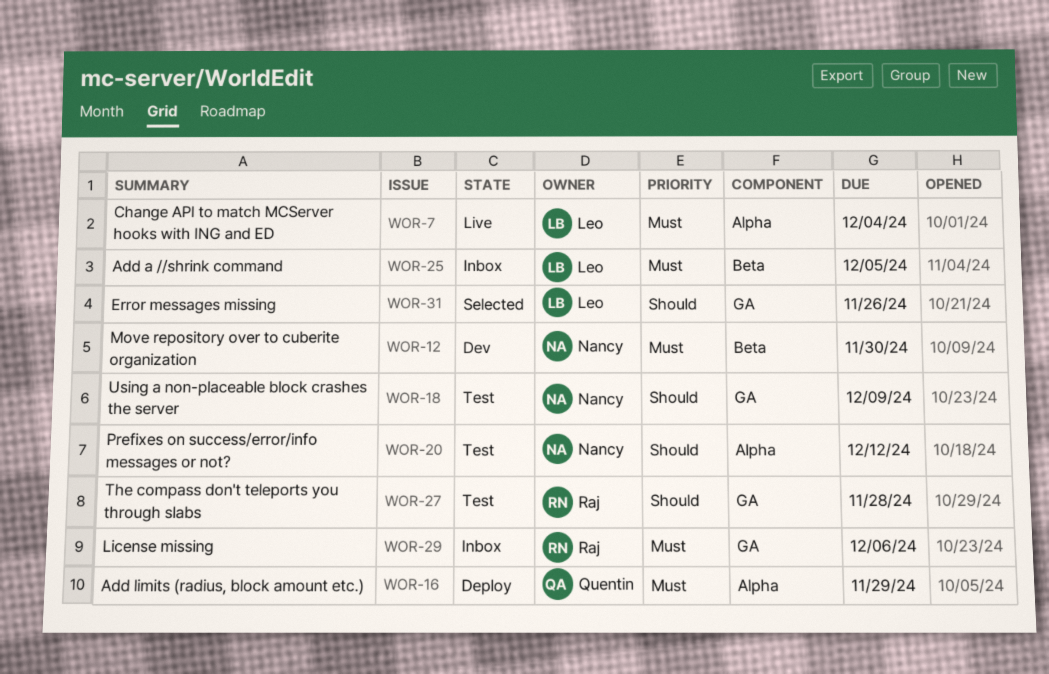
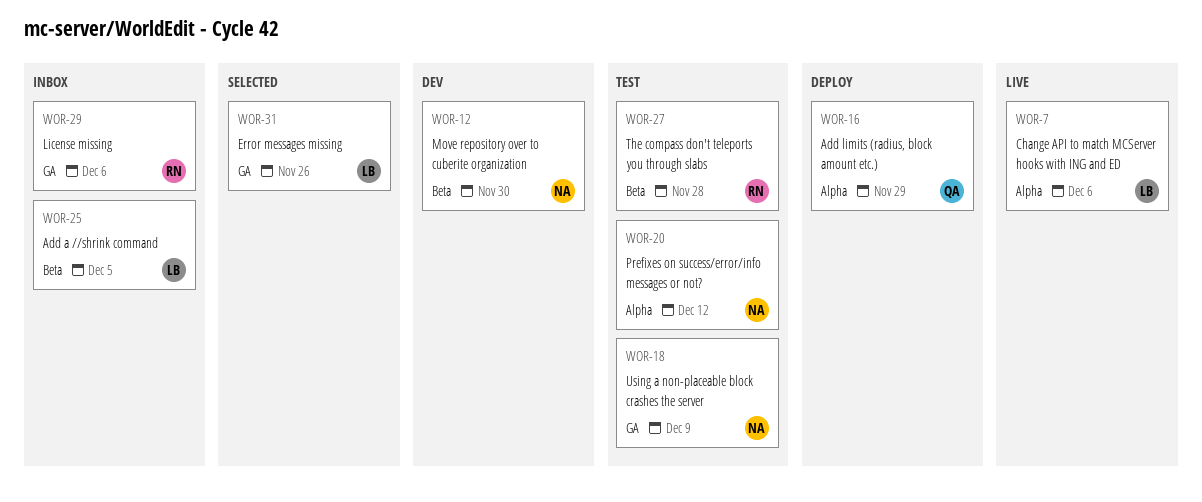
WOR-7, due: Dec 4 -> Dec 6
WOR-27, label: GA -> Beta

